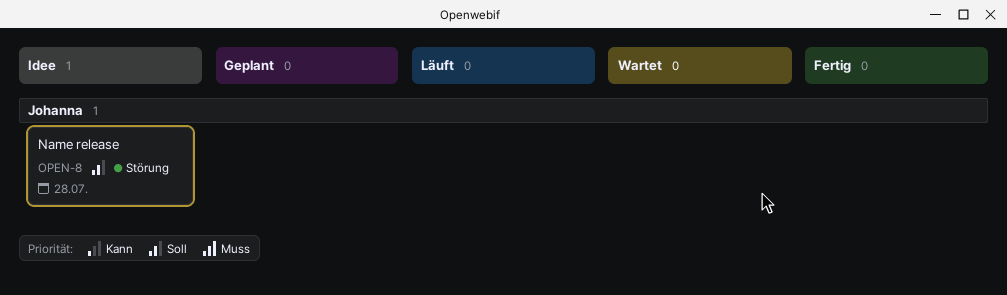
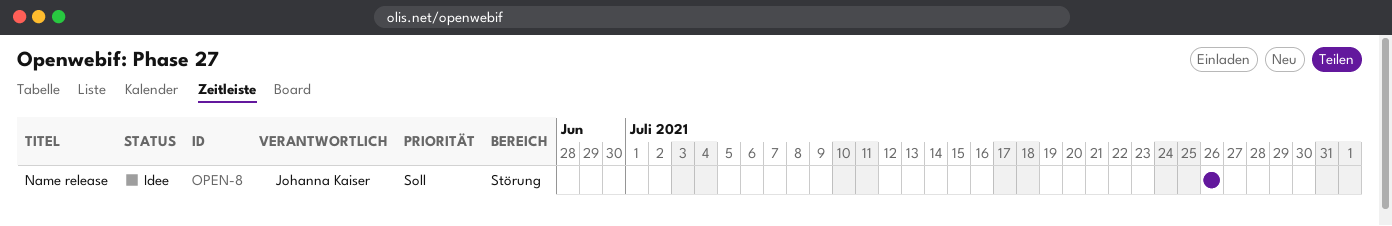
OPEN-8, due: Jul 28 -> Jul 26

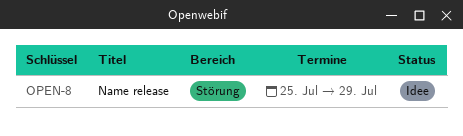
OPEN-8, start: Jul 26 -> Jul 25
OPEN-8, due: Jul 26 -> Jul 29

